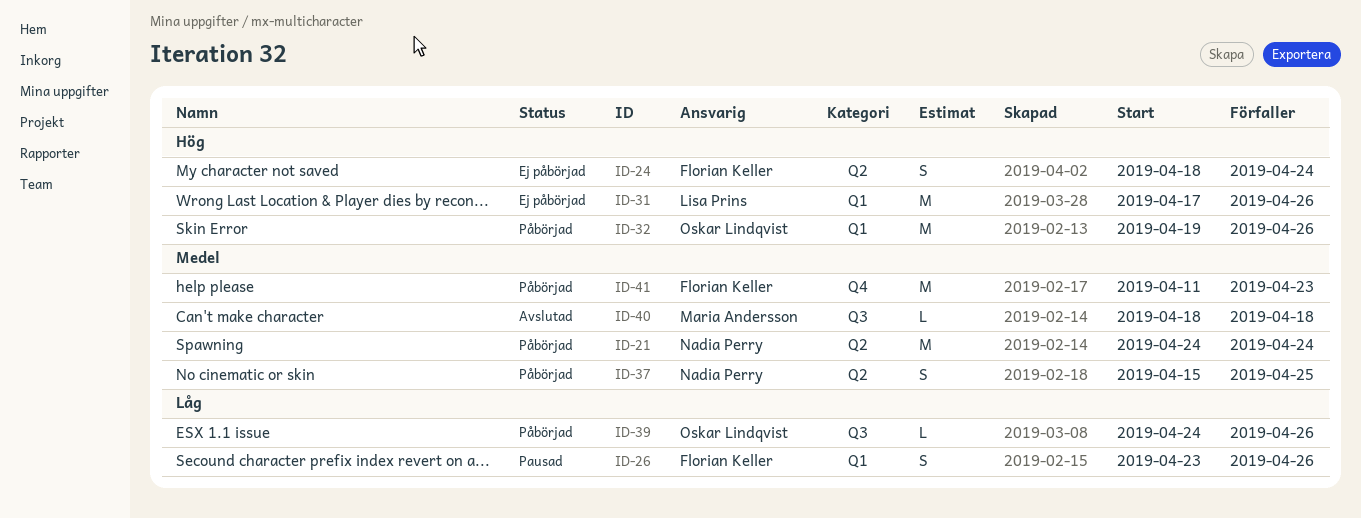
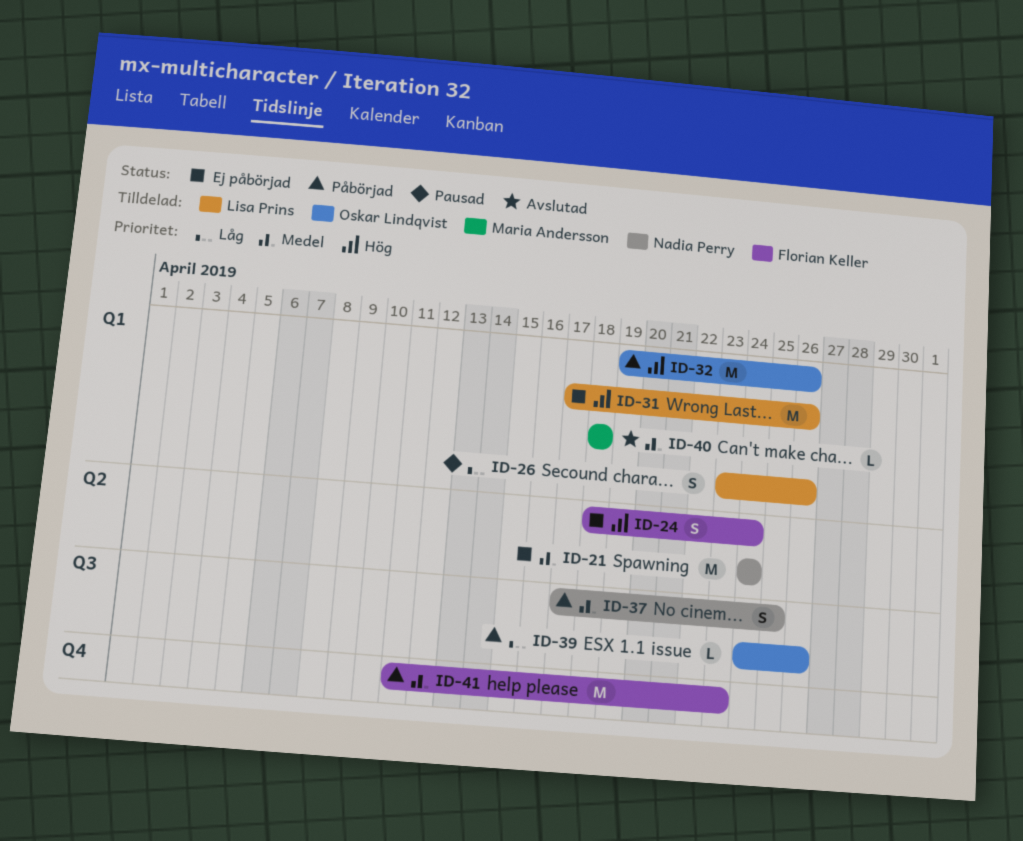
ID-21, status: Påbörjad -> Ej påbörjad
ID-26, owner: Florian Keller -> Lisa Prins
ID-37, label: Q2 -> Q3
ID-37, start: Apr 15 -> Apr 17
ID-40, label: Q3 -> Q1

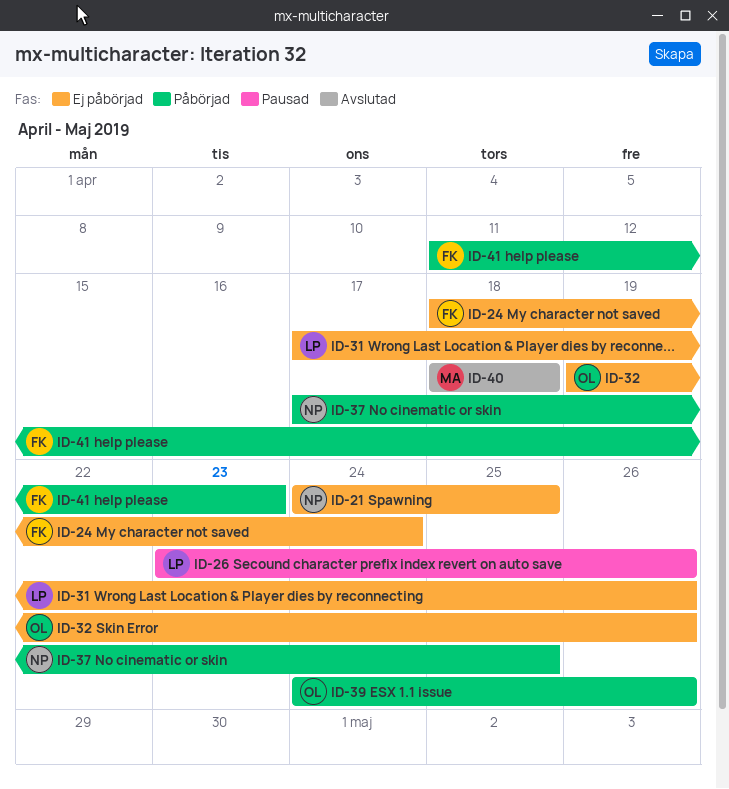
ID-21, due: Apr 24 -> Apr 25
ID-32, status: Påbörjad -> Ej påbörjad

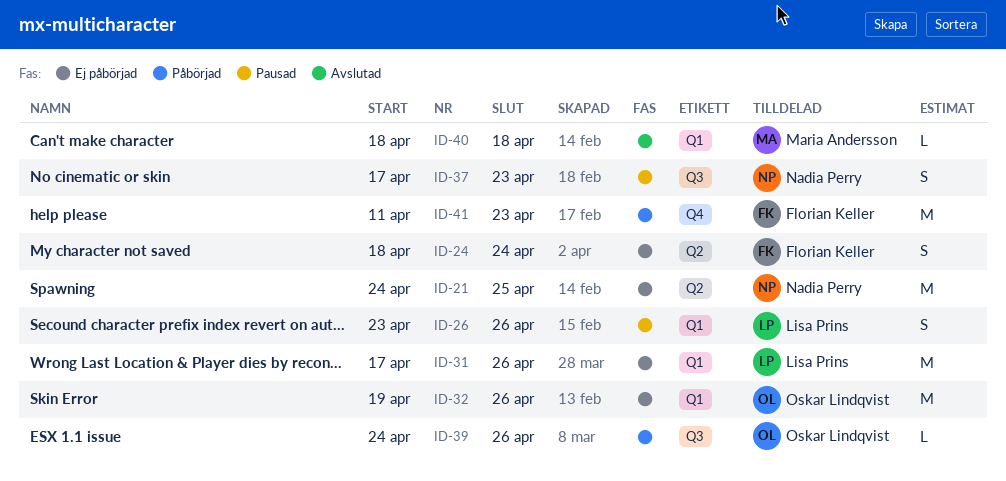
ID-37, status: Påbörjad -> Pausad
ID-37, due: Apr 25 -> Apr 23

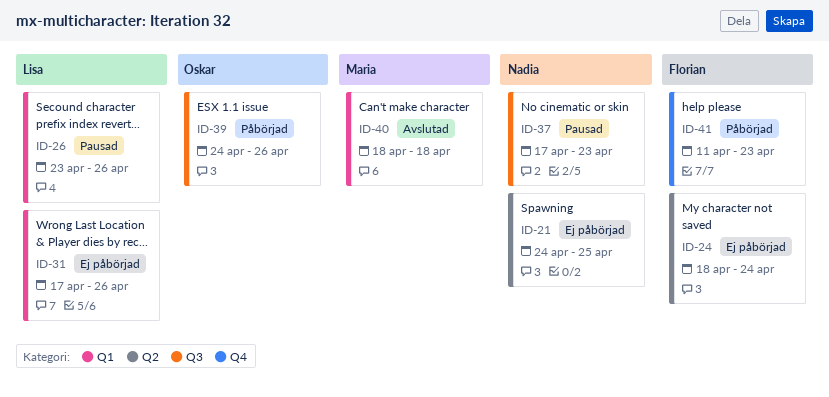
ID-32: present -> none

